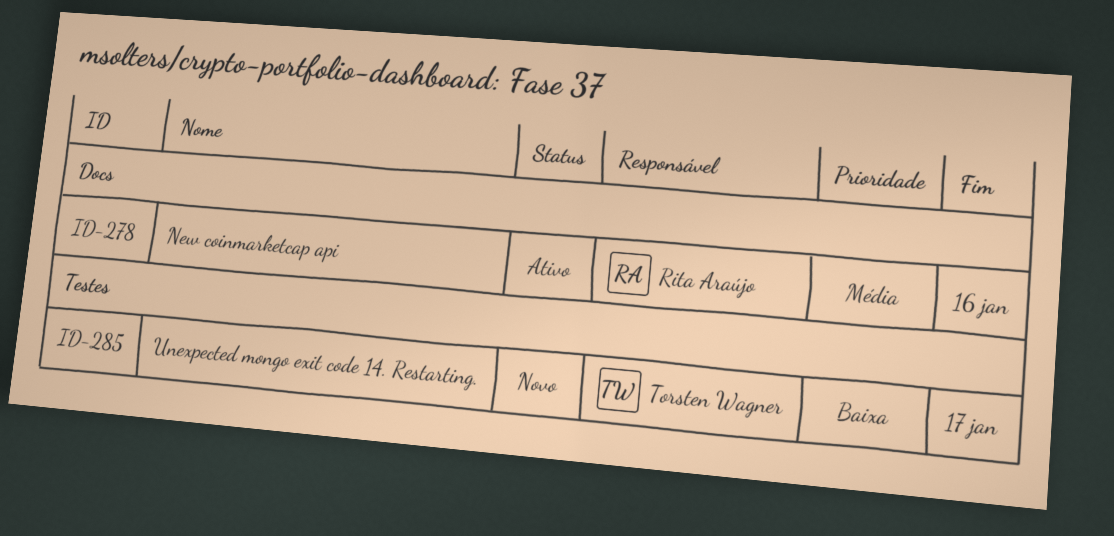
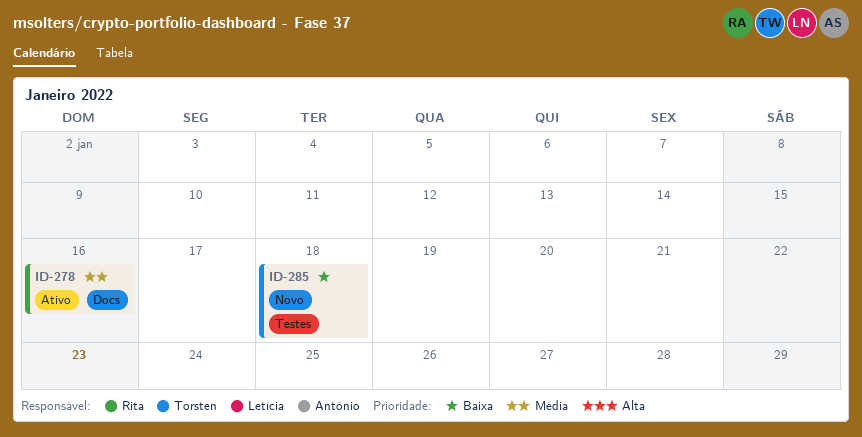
ID-285, due: Jan 17 -> Jan 18

